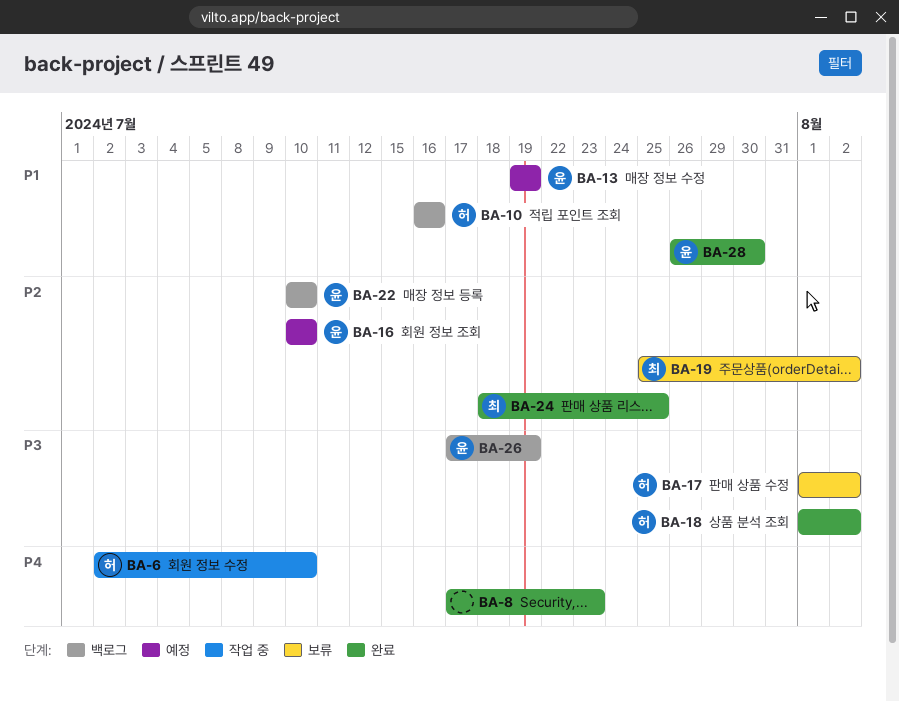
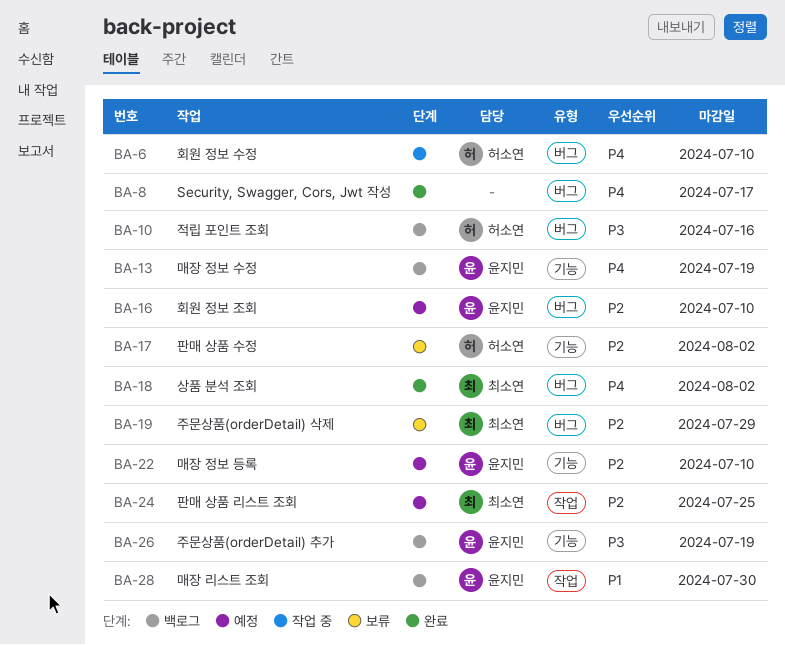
BA-8, due: Jul 23 -> Jul 17
BA-10, priority: P1 -> P3
BA-13, status: 예정 -> 백로그
BA-13, priority: P1 -> P4
BA-17, priority: P3 -> P2
BA-18, owner: 허소연 -> 최소연
BA-18, priority: P3 -> P4
BA-19, due: Aug 2 -> Jul 29
BA-22, status: 백로그 -> 예정
BA-24, status: 완료 -> 예정
BA-28, status: 완료 -> 백로그

